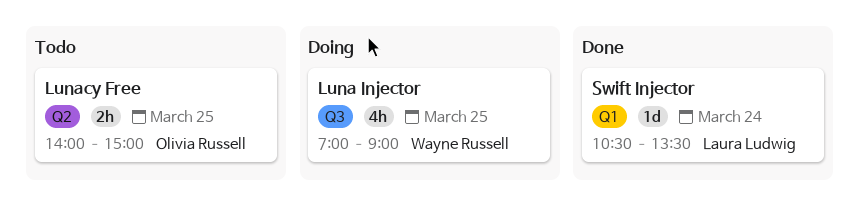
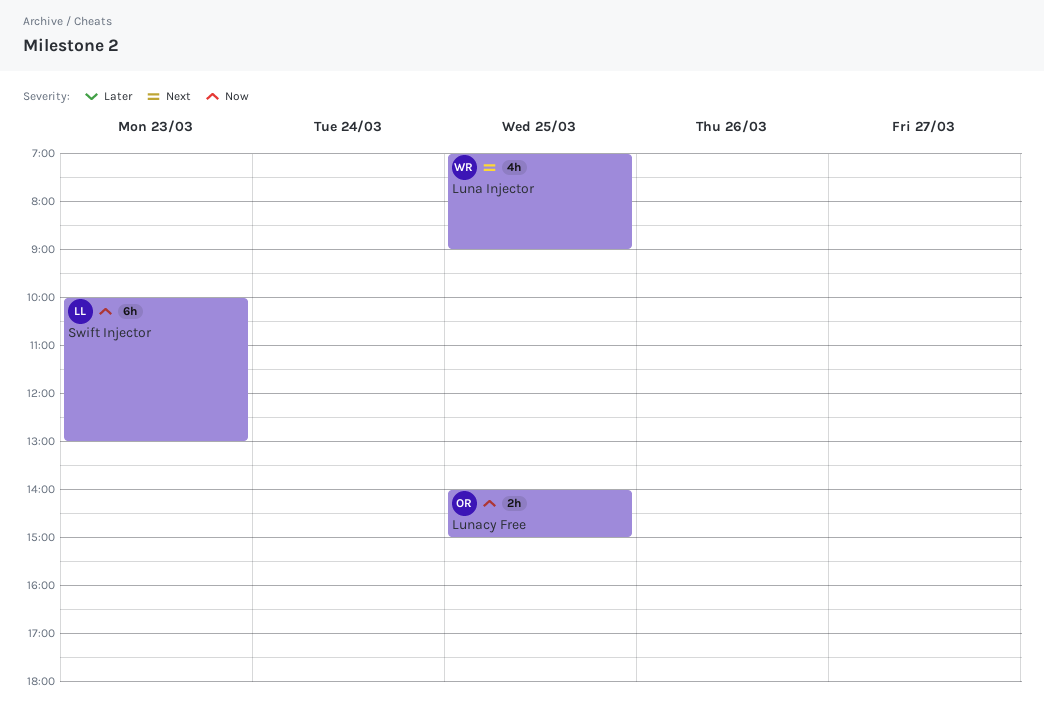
Swift Injector, estimate: 1d -> 6h
Swift Injector, day: Mar 24 -> Mar 23
Swift Injector, begins: 10:30 -> 10:00
Swift Injector, ends: 13:30 -> 13:00

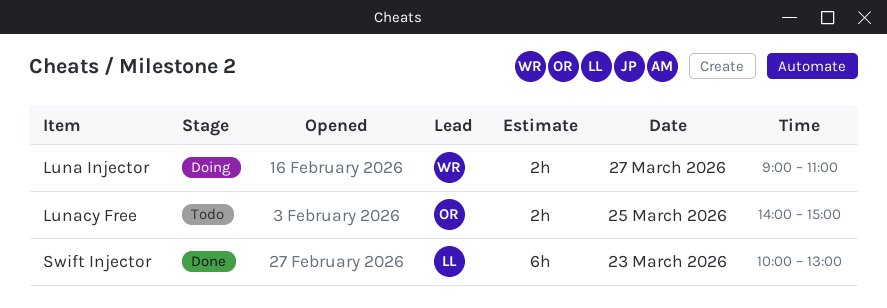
Luna Injector, estimate: 4h -> 2h
Luna Injector, day: Mar 25 -> Mar 27
Luna Injector, begins: 07:00 -> 09:00
Luna Injector, ends: 09:00 -> 11:00

